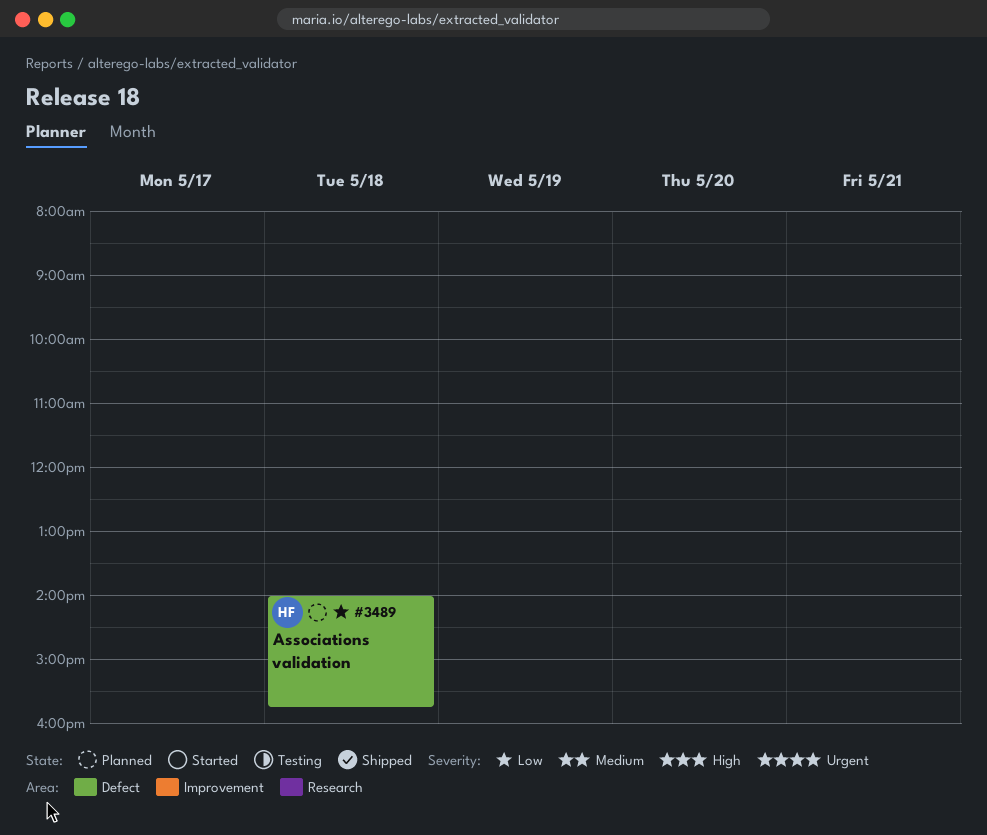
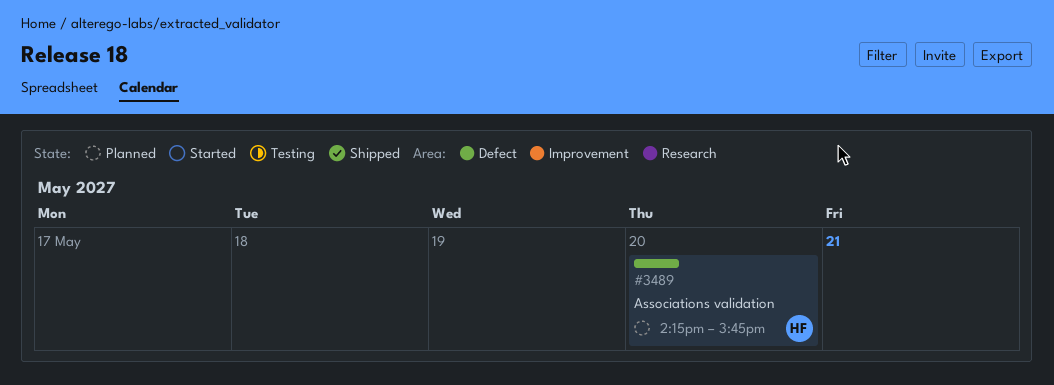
#3489, day: May 18 -> May 20
#3489, begins: 14:00 -> 14:15

